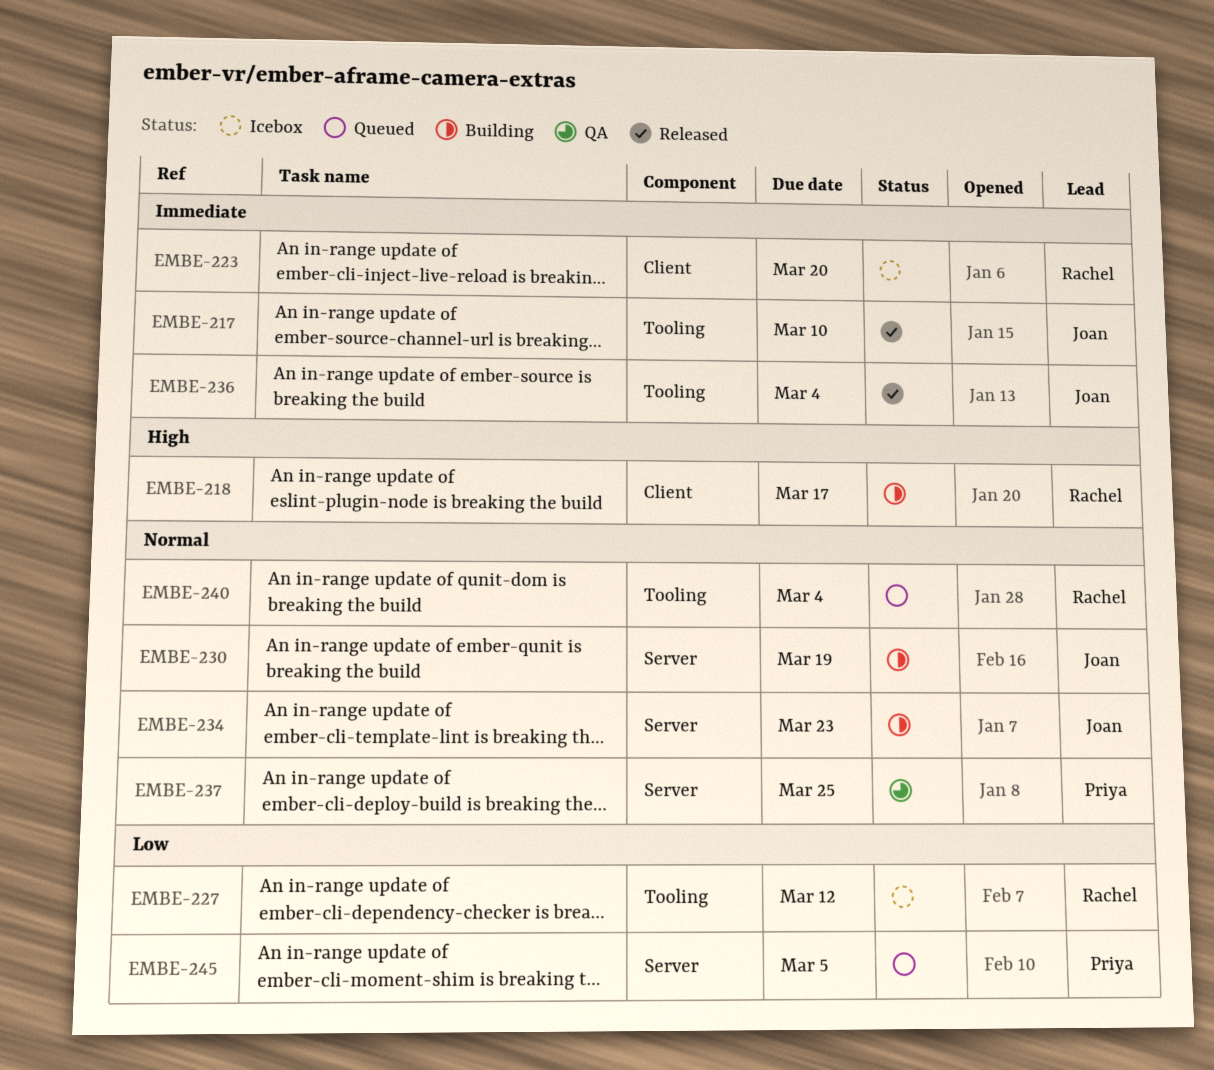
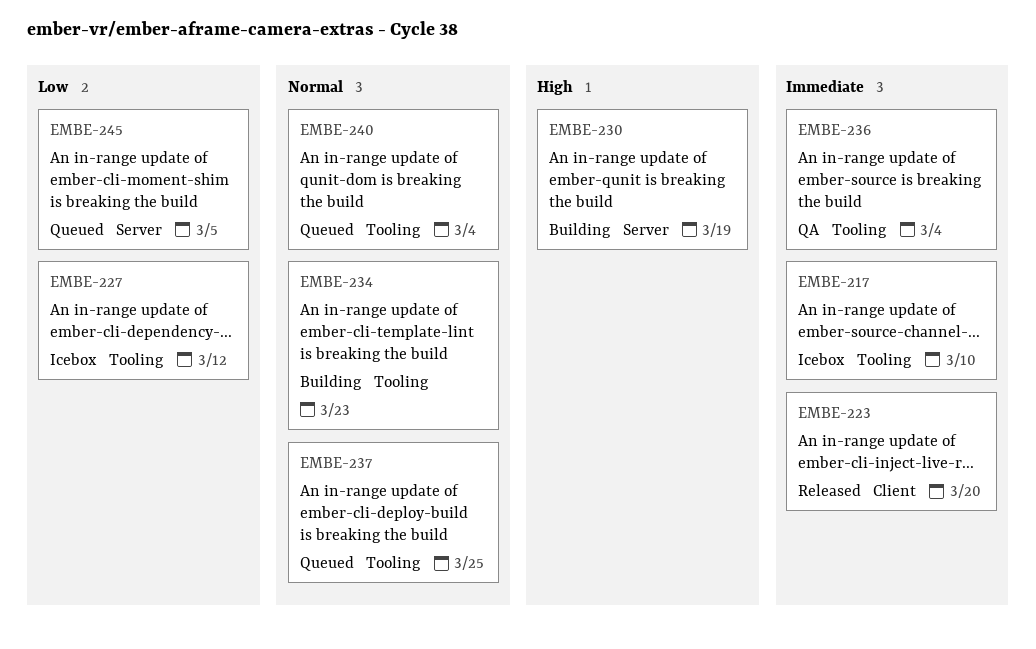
EMBE-217, status: Released -> Icebox
EMBE-218: present -> none
EMBE-223, status: Icebox -> Released
EMBE-230, priority: Normal -> High
EMBE-234, label: Server -> Tooling
EMBE-236, status: Released -> QA
EMBE-237, status: QA -> Queued
EMBE-237, label: Server -> Tooling

